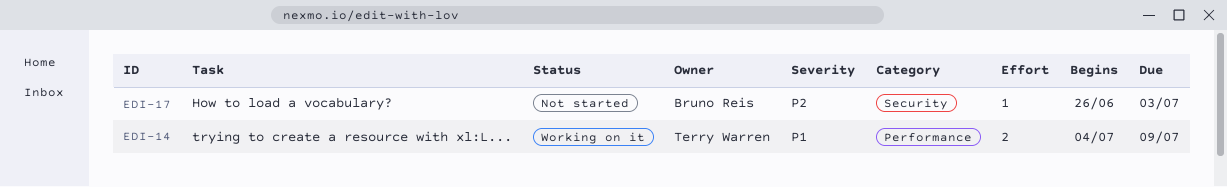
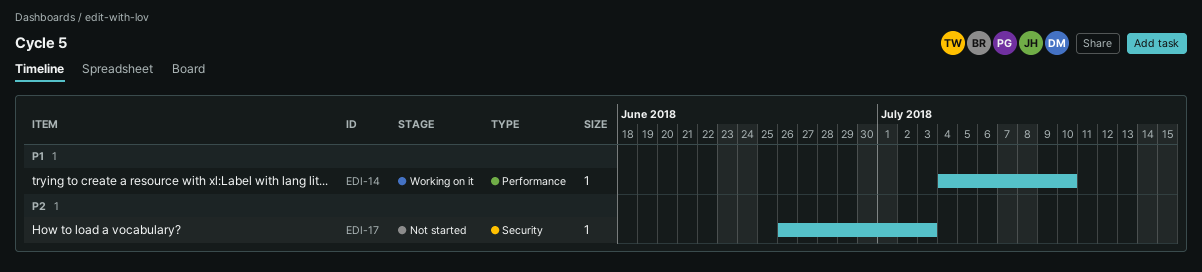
EDI-14, estimate: 2 -> 1
EDI-14, due: Jul 9 -> Jul 10

